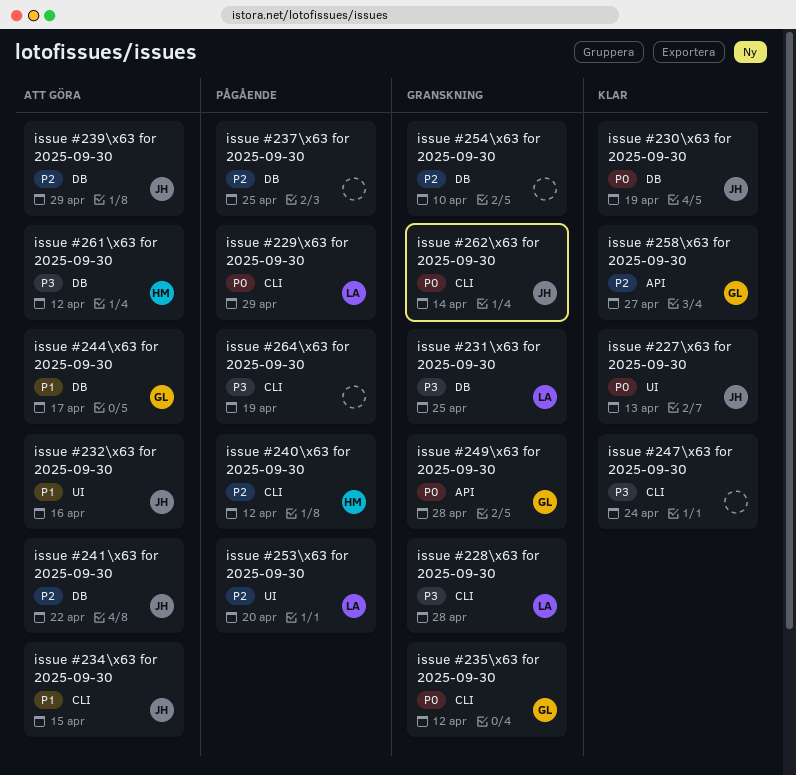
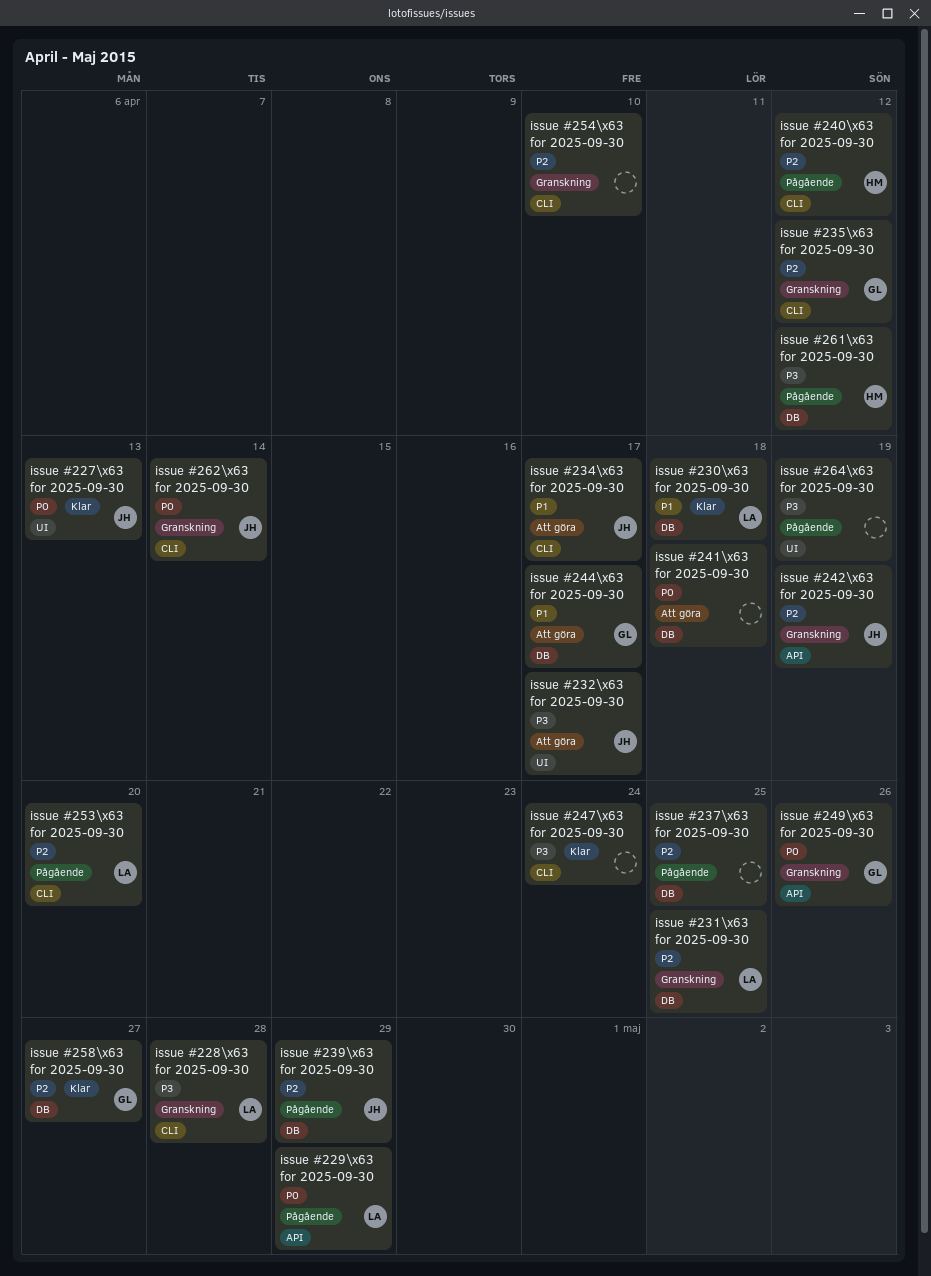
issue #229\x63 for 2025-09-30, label: CLI -> API
issue #230\x63 for 2025-09-30, owner: JH -> LA
issue #230\x63 for 2025-09-30, priority: P0 -> P1
issue #230\x63 for 2025-09-30, due: Apr 19 -> Apr 18
issue #231\x63 for 2025-09-30, priority: P3 -> P2
issue #232\x63 for 2025-09-30, priority: P1 -> P3
issue #232\x63 for 2025-09-30, due: Apr 16 -> Apr 17
issue #234\x63 for 2025-09-30, due: Apr 15 -> Apr 17
issue #235\x63 for 2025-09-30, priority: P0 -> P2
issue #239\x63 for 2025-09-30, status: Att göra -> Pågående
issue #241\x63 for 2025-09-30, owner: JH -> none
issue #241\x63 for 2025-09-30, priority: P2 -> P0
issue #241\x63 for 2025-09-30, due: Apr 22 -> Apr 18
issue #242\x63 for 2025-09-30: none -> present
issue #249\x63 for 2025-09-30, due: Apr 28 -> Apr 26
issue #253\x63 for 2025-09-30, label: UI -> CLI
issue #254\x63 for 2025-09-30, label: DB -> CLI
issue #258\x63 for 2025-09-30, label: API -> DB
issue #261\x63 for 2025-09-30, status: Att göra -> Pågående
issue #264\x63 for 2025-09-30, label: CLI -> UI

